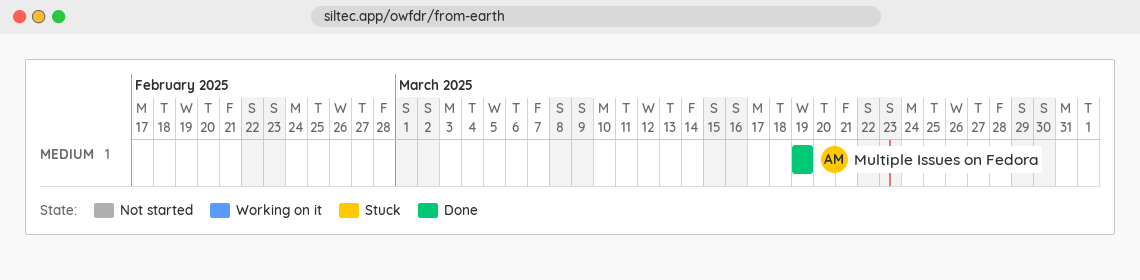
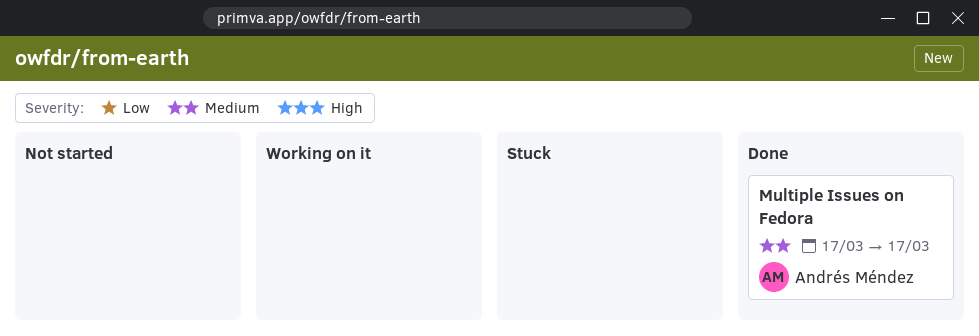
Multiple Issues on Fedora, start: Mar 19 -> Mar 17
Multiple Issues on Fedora, due: Mar 19 -> Mar 17

